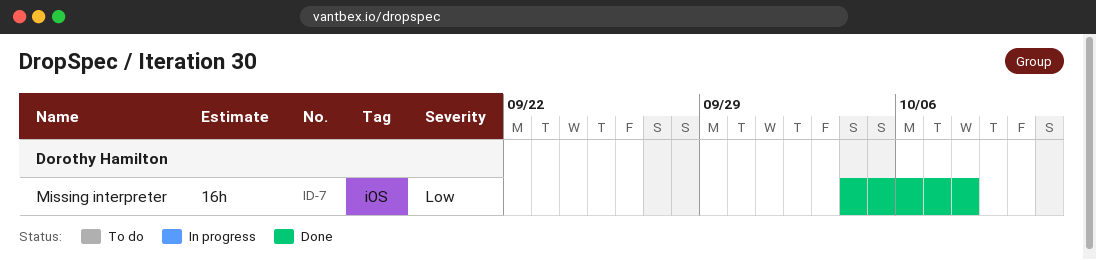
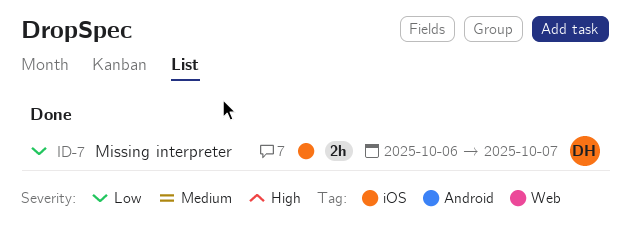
ID-7, estimate: 16h -> 2h
ID-7, start: Oct 4 -> Oct 6
ID-7, due: Oct 8 -> Oct 7

